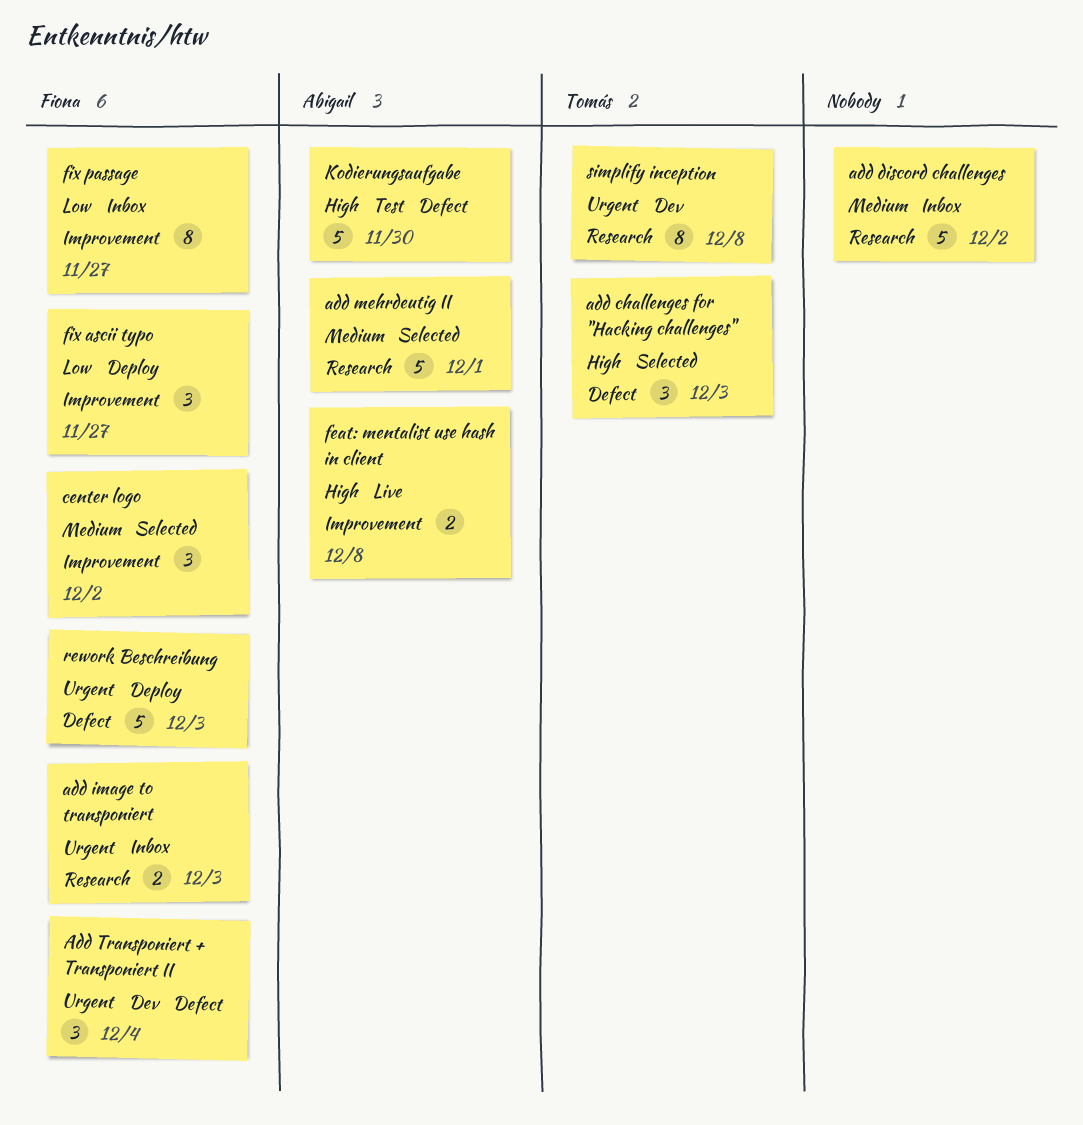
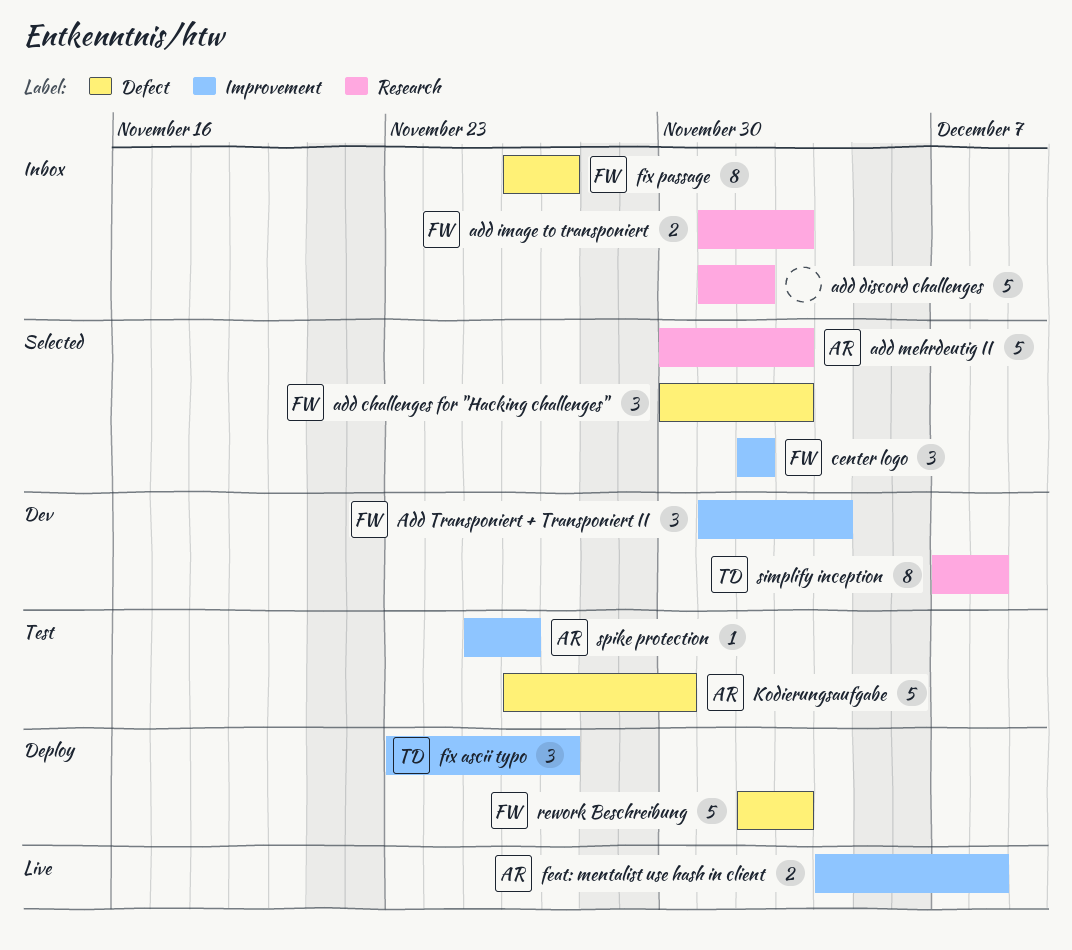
add challenges for "Hacking challenges", owner: Tomás -> Fiona
add mehrdeutig II, due: Dec 1 -> Dec 3
Add Transponiert + Transponiert II, label: Defect -> Improvement
fix ascii typo, owner: Fiona -> Tomás
fix passage, label: Improvement -> Defect
spike protection: none -> present

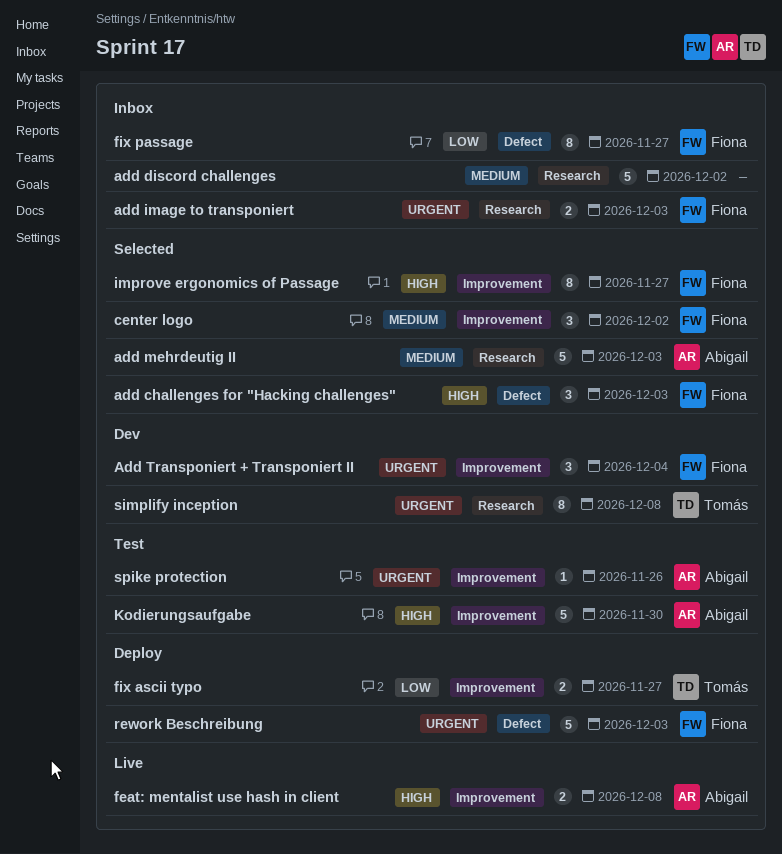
fix ascii typo, estimate: 3 -> 2
improve ergonomics of Passage: none -> present
Kodierungsaufgabe, label: Defect -> Improvement

